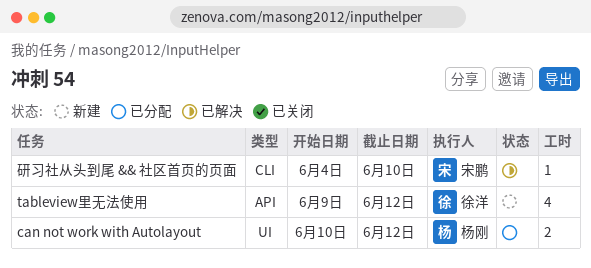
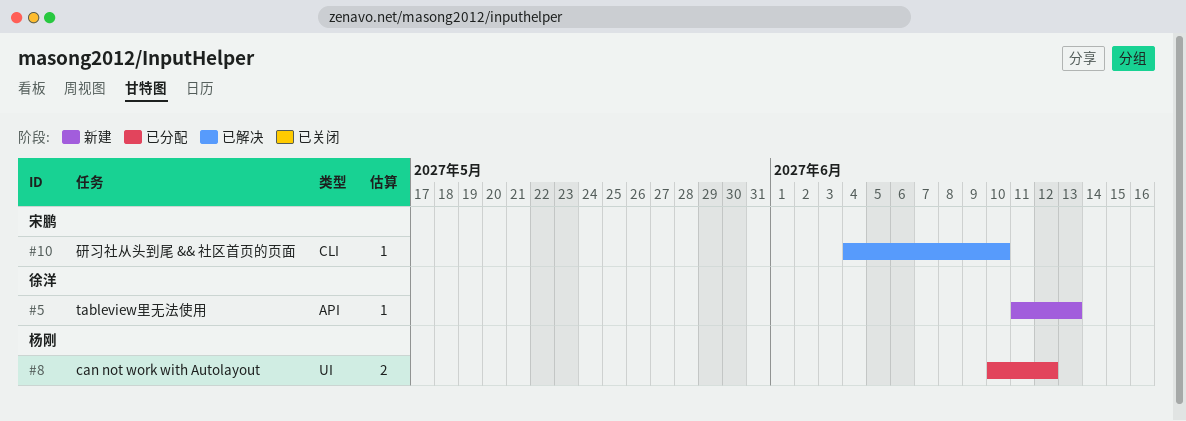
tableview里无法使用, estimate: 4 -> 1
tableview里无法使用, start: Jun 9 -> Jun 11
tableview里无法使用, due: Jun 12 -> Jun 13

